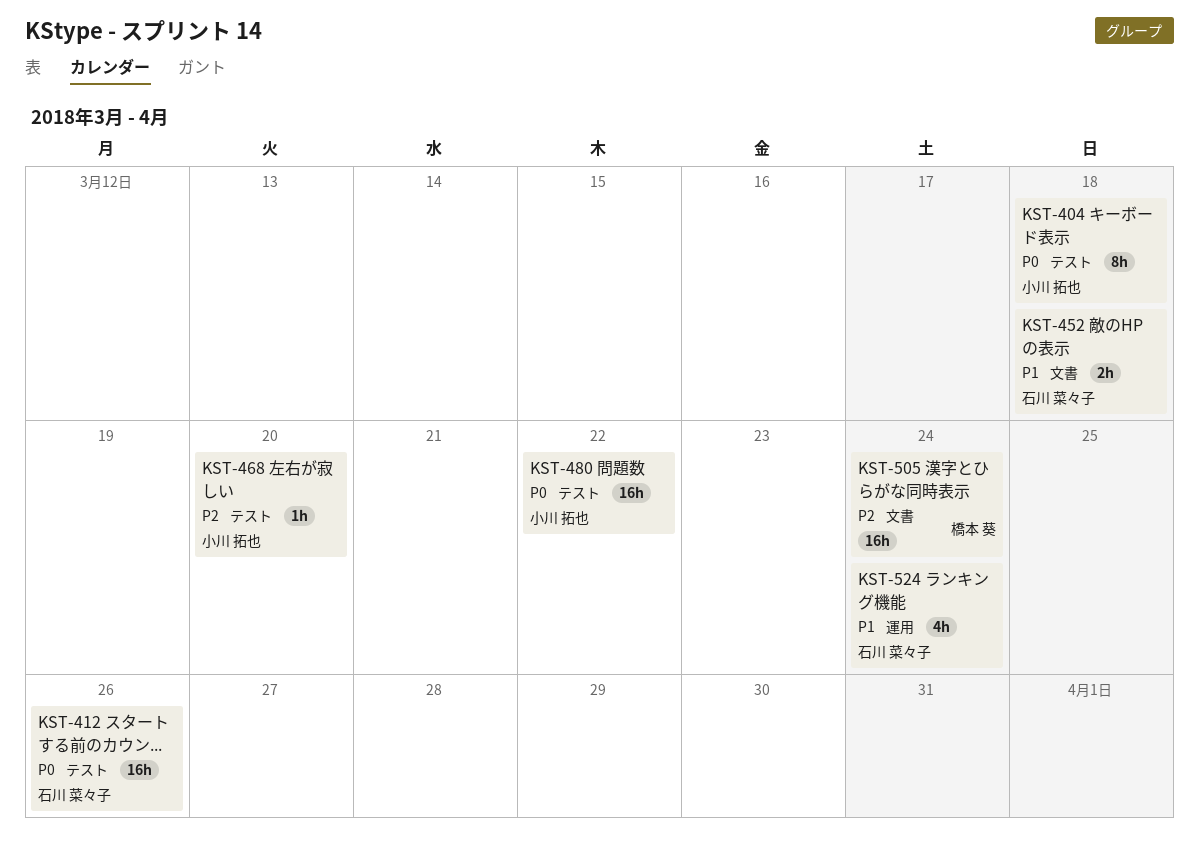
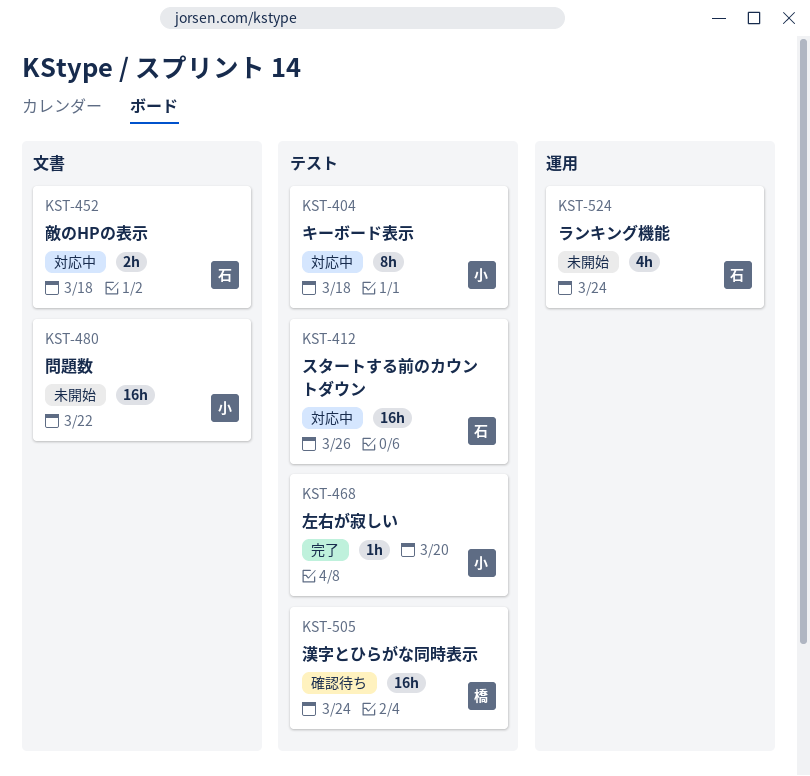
KST-480, label: テスト -> 文書
KST-505, label: 文書 -> テスト

